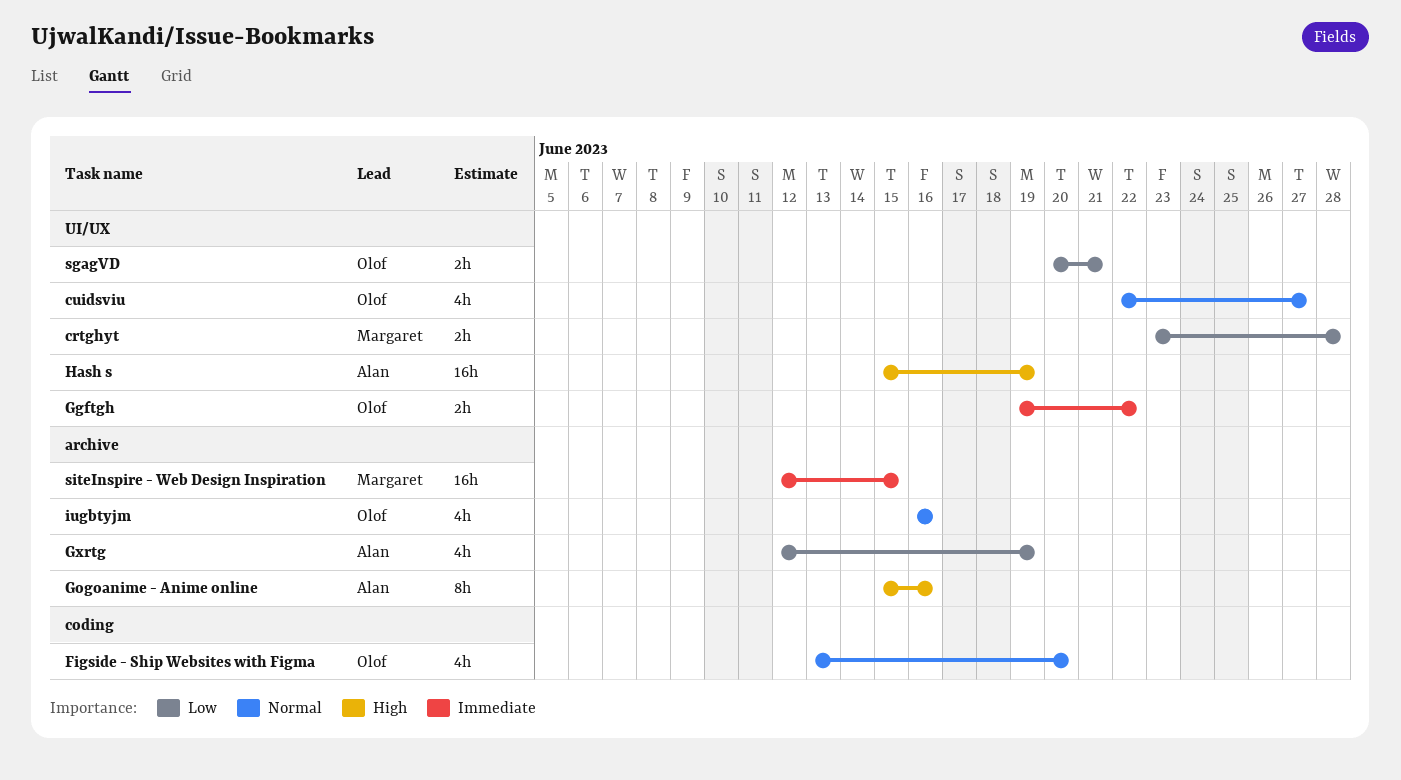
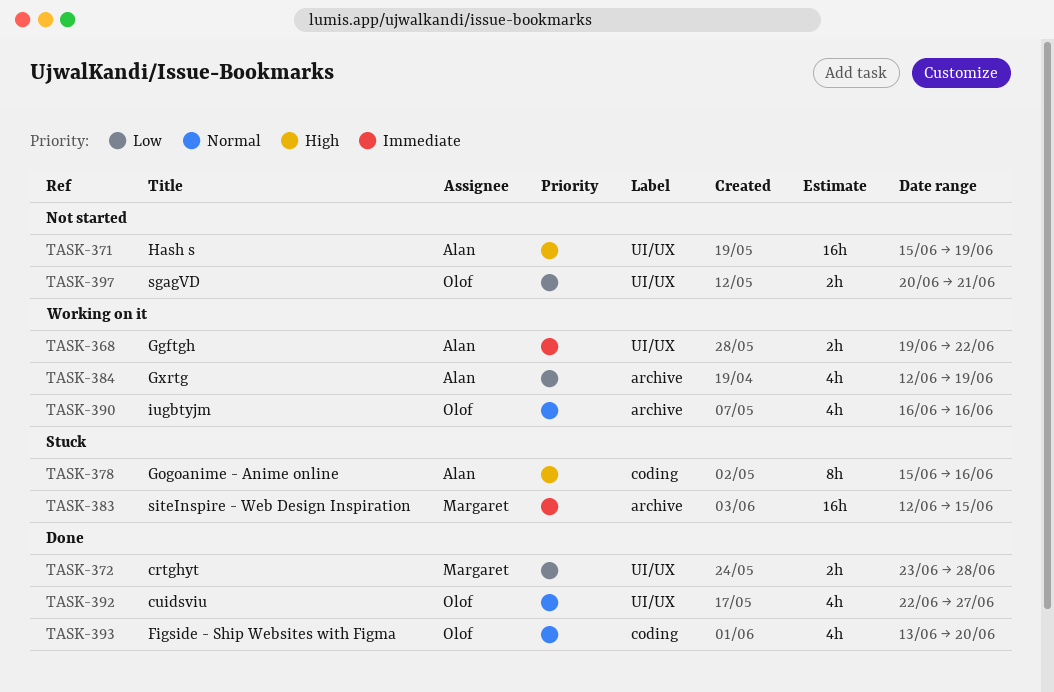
Ggftgh, owner: Olof -> Alan
Gogoanime - Anime online, label: archive -> coding

